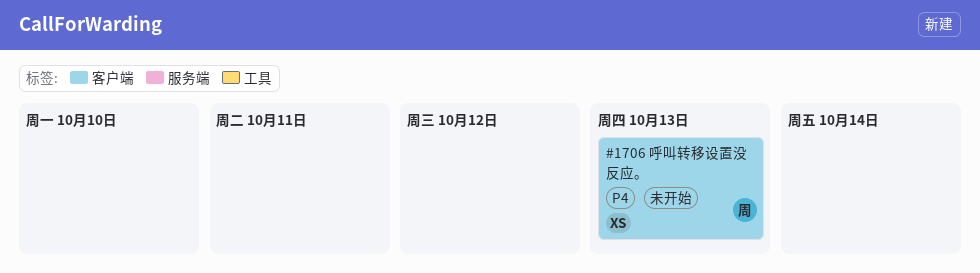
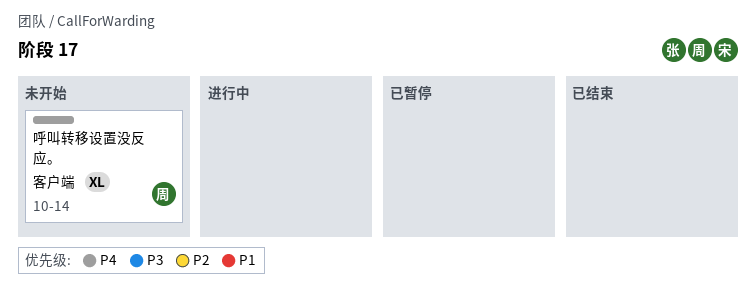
呼叫转移设置没反应。, estimate: XS -> XL
呼叫转移设置没反应。, due: Oct 13 -> Oct 14

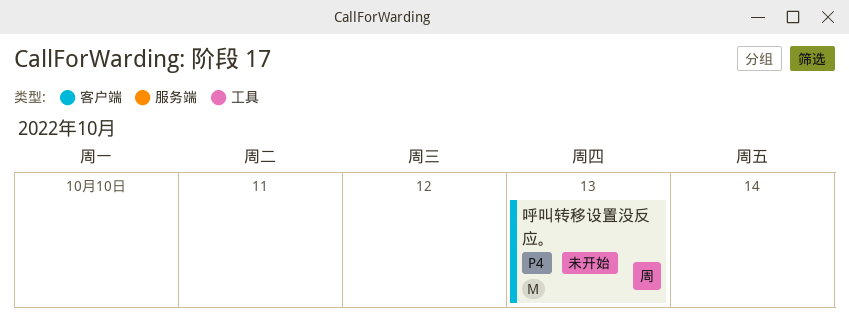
呼叫转移设置没反应。, estimate: XL -> M
呼叫转移设置没反应。, due: Oct 14 -> Oct 13

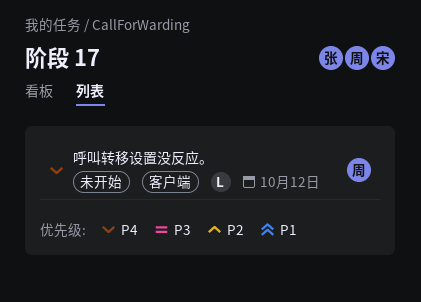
呼叫转移设置没反应。, estimate: M -> L
呼叫转移设置没反应。, due: Oct 13 -> Oct 12

